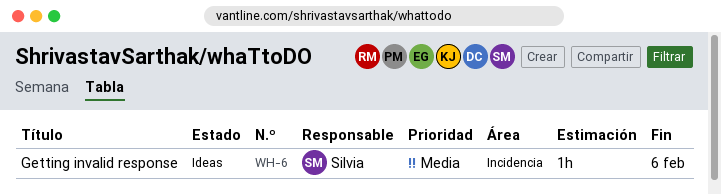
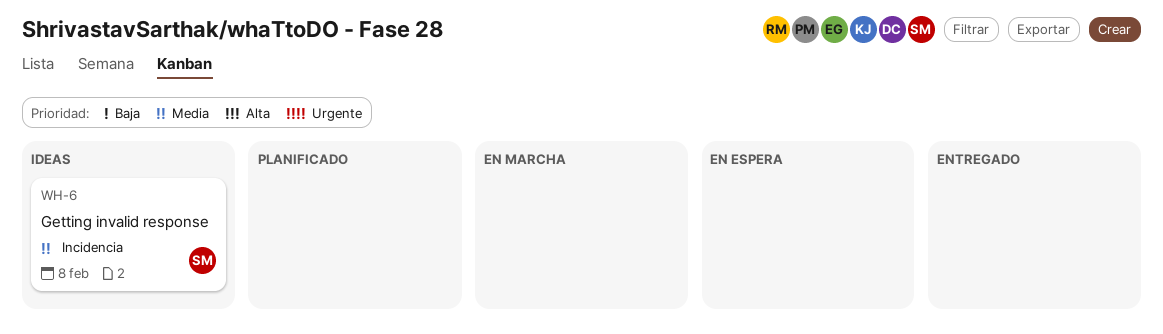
WH-6, due: Feb 6 -> Feb 8

